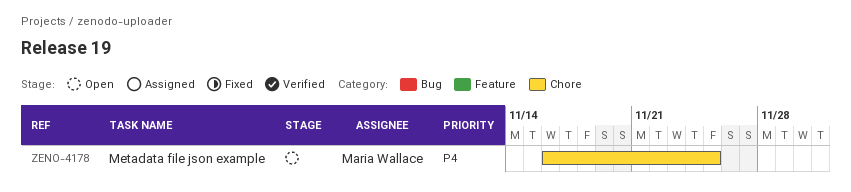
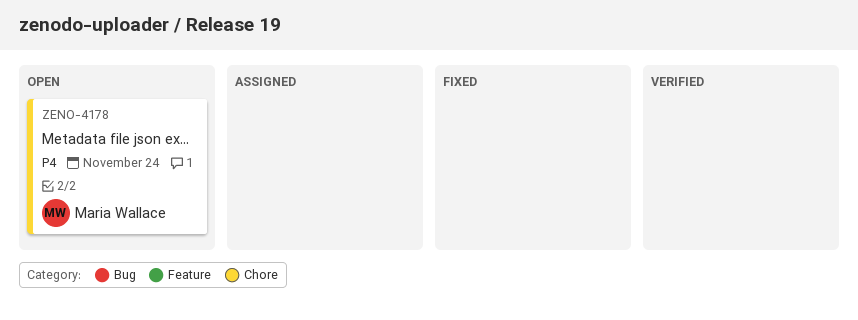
ZENO-4178, due: Nov 25 -> Nov 24

